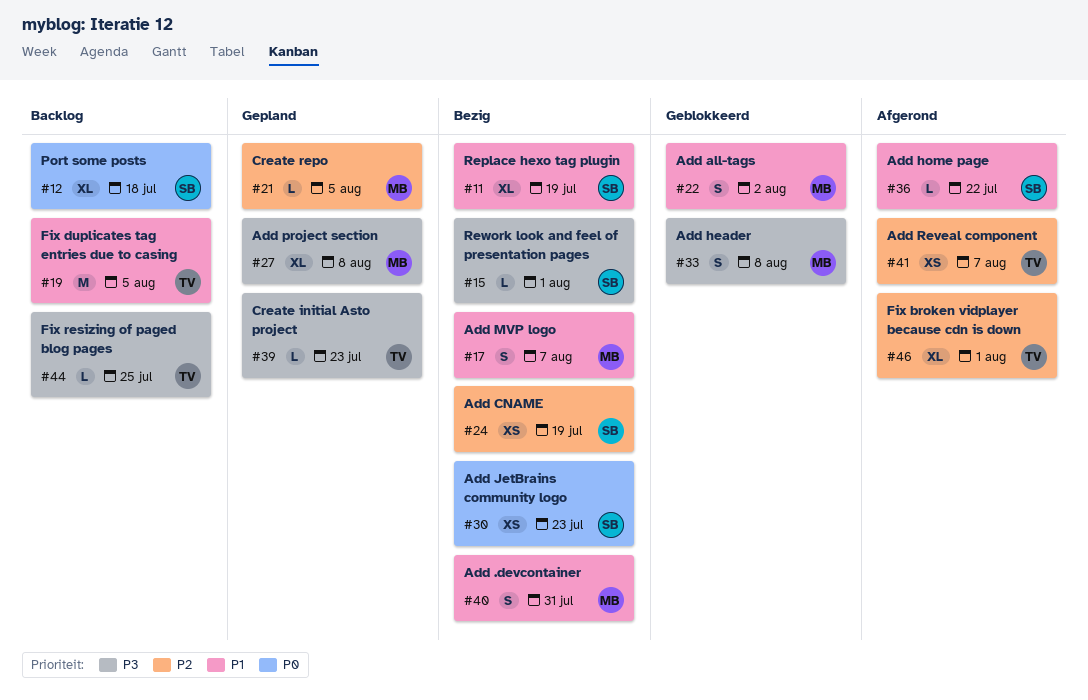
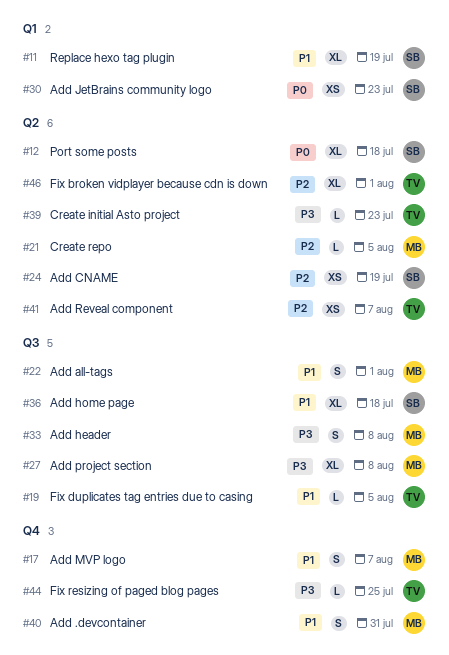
#15: present -> none
#19, estimate: M -> L
#22, due: Aug 2 -> Aug 1
#36, estimate: L -> XL
#36, due: Jul 22 -> Jul 18

